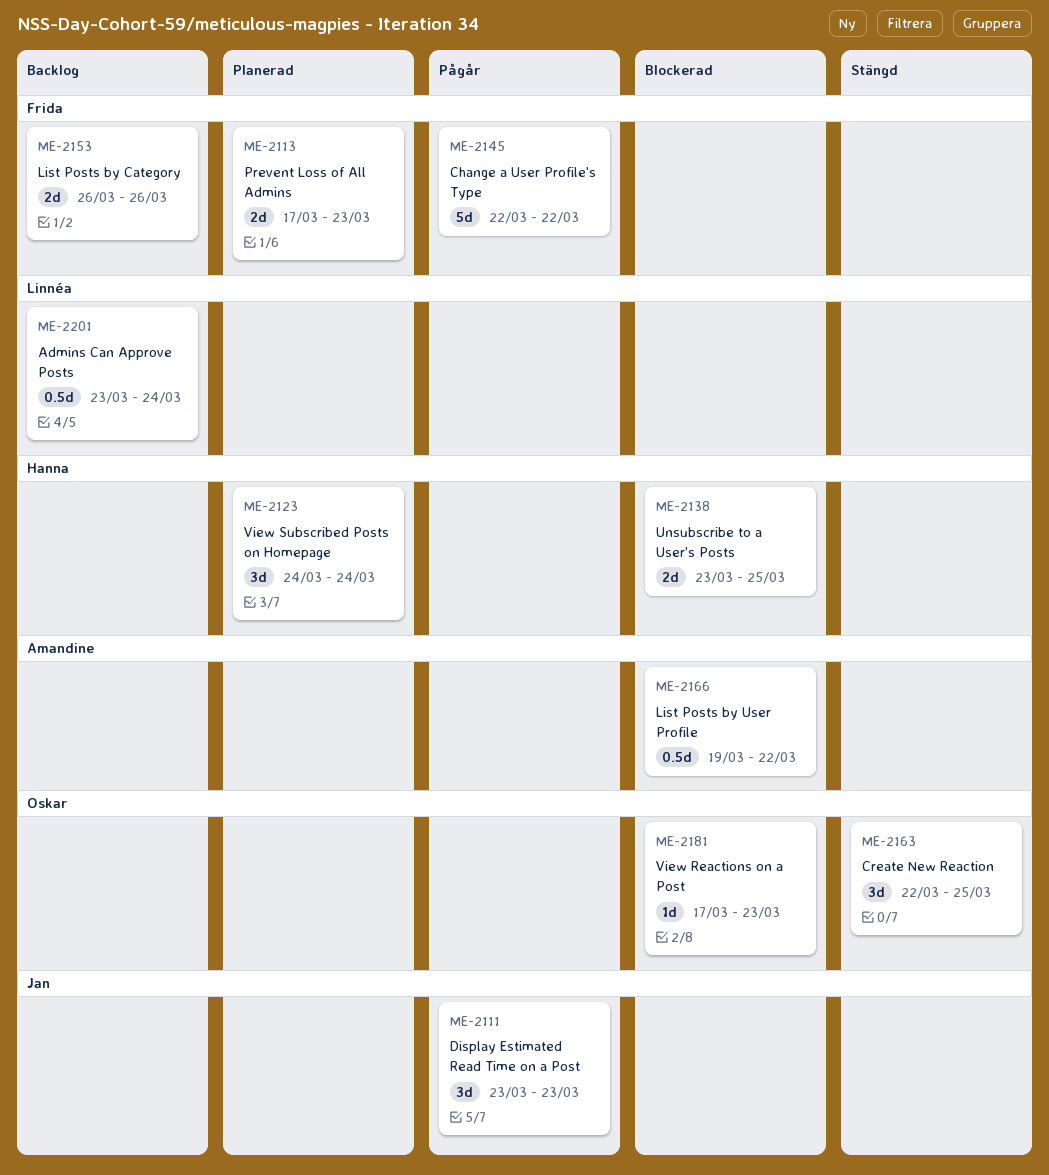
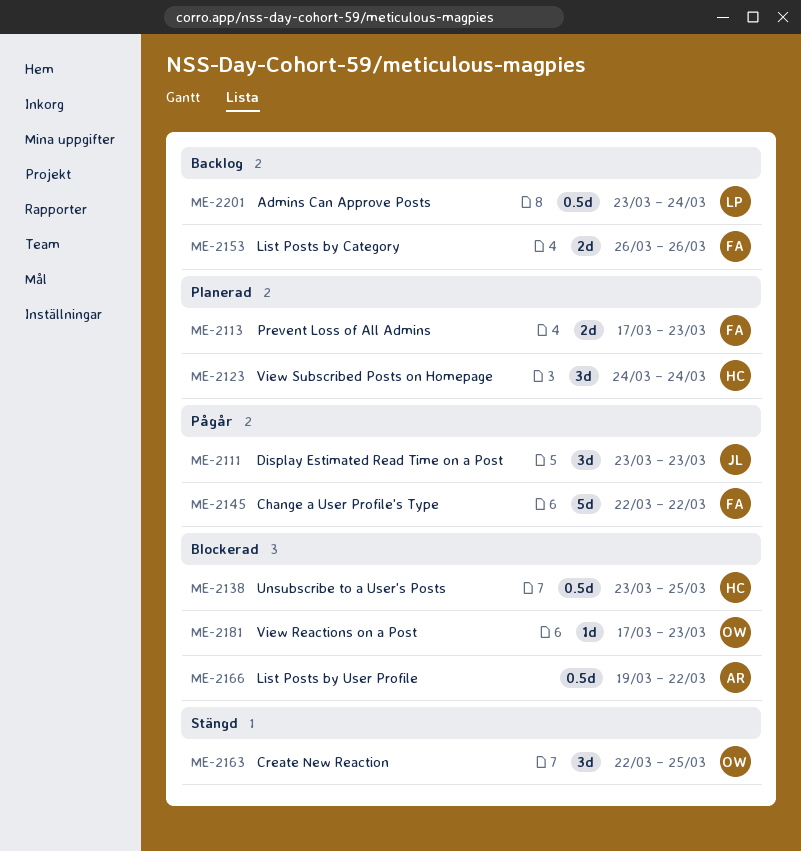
ME-2138, estimate: 2d -> 0.5d

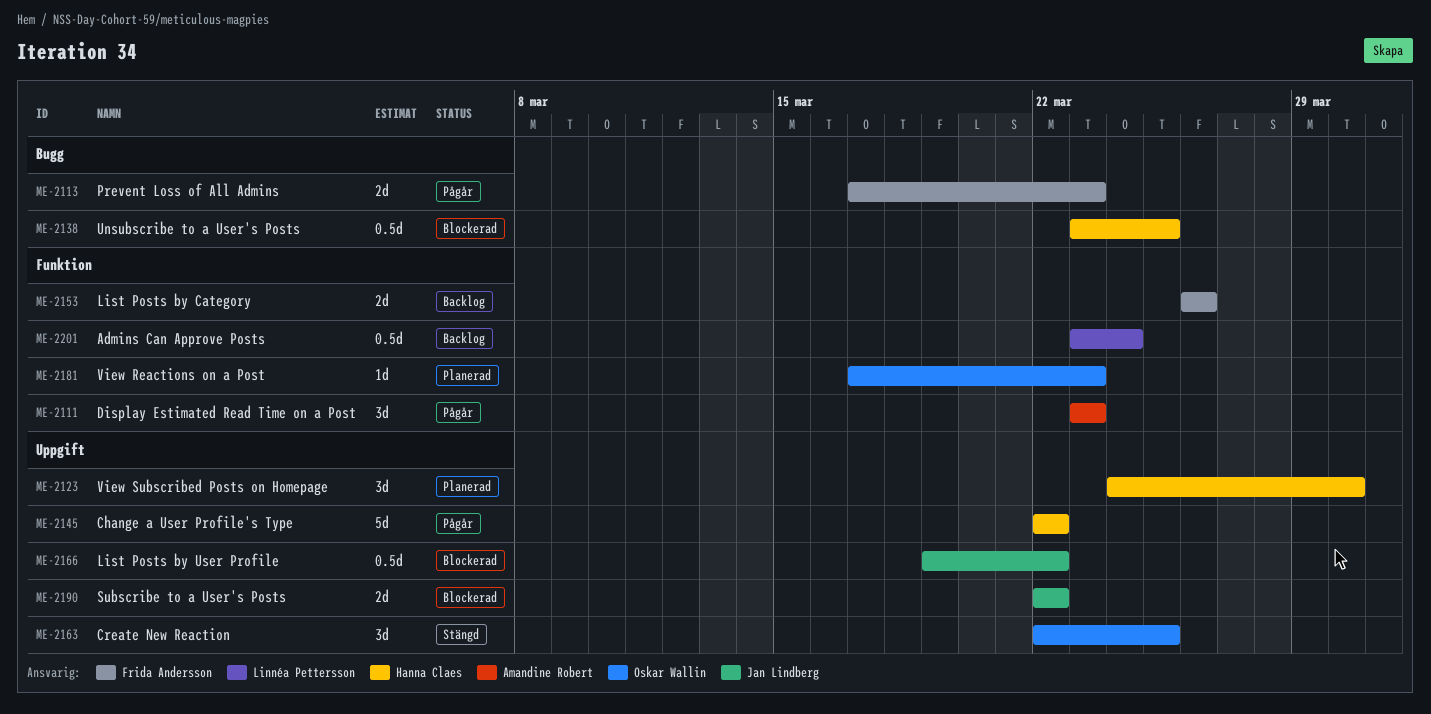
ME-2111, owner: Jan Lindberg -> Amandine Robert
ME-2113, status: Planerad -> Pågår
ME-2123, due: Mar 24 -> Mar 30
ME-2145, owner: Frida Andersson -> Hanna Claes
ME-2166, owner: Amandine Robert -> Jan Lindberg
ME-2181, status: Blockerad -> Planerad
ME-2190: none -> present

